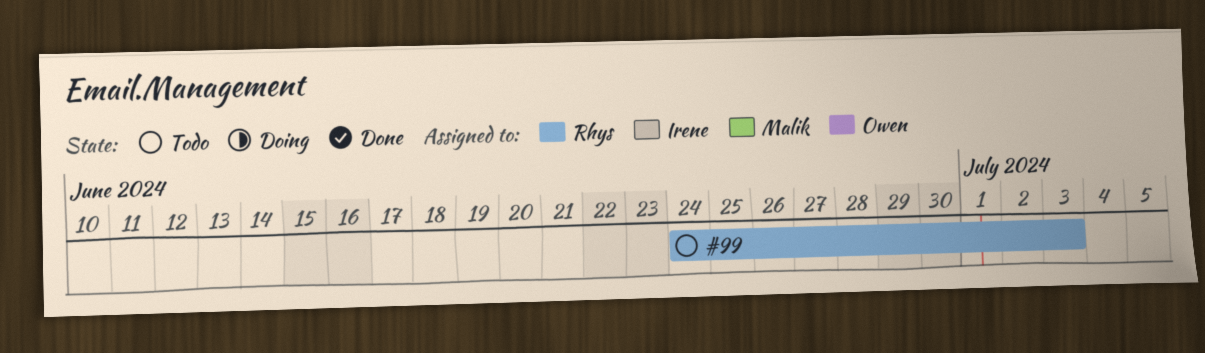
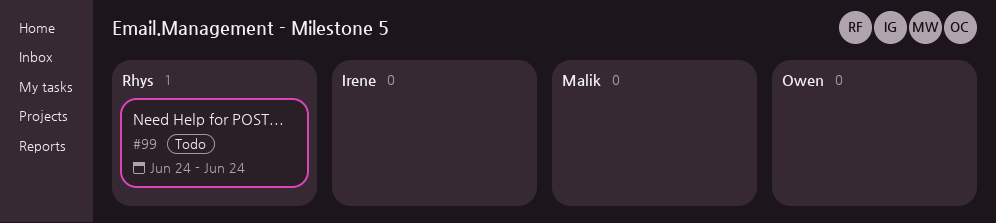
#99, due: Jul 3 -> Jun 24

